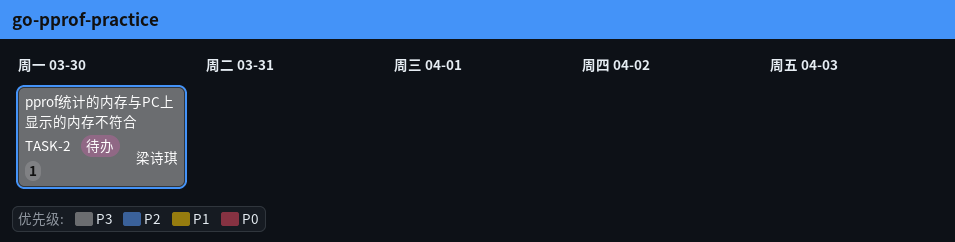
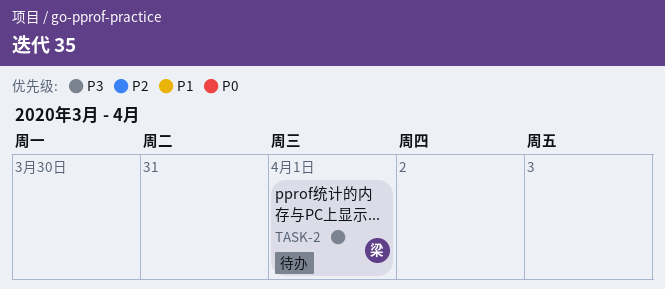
TASK-2, due: Mar 30 -> Apr 1

